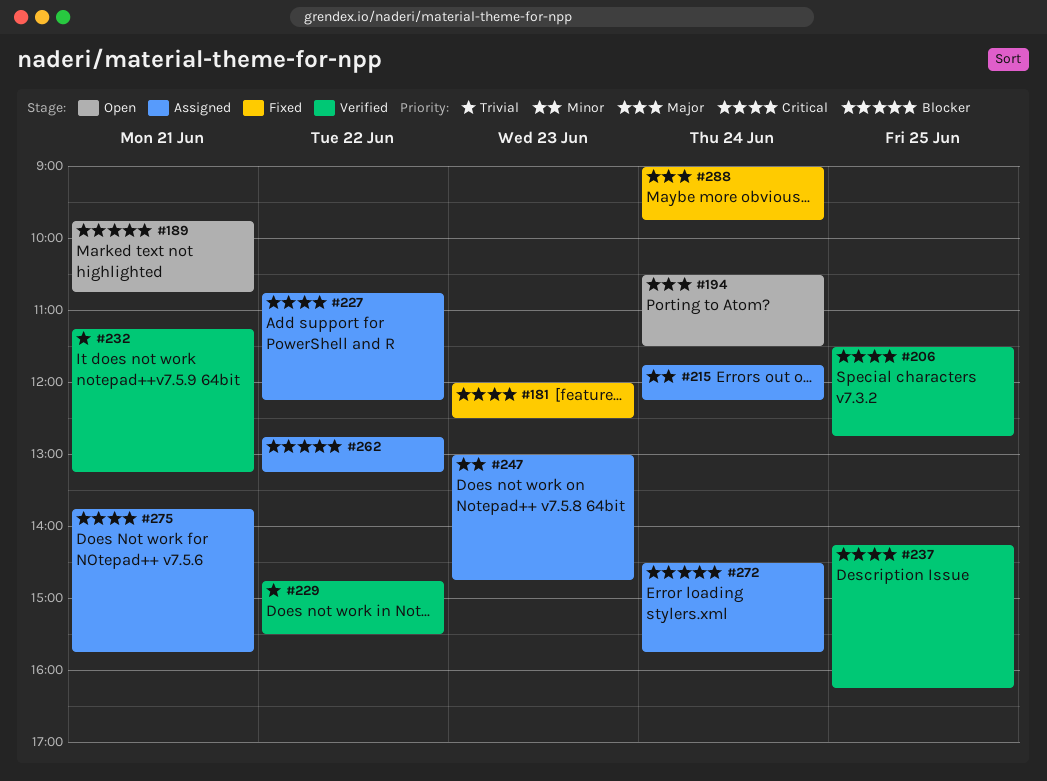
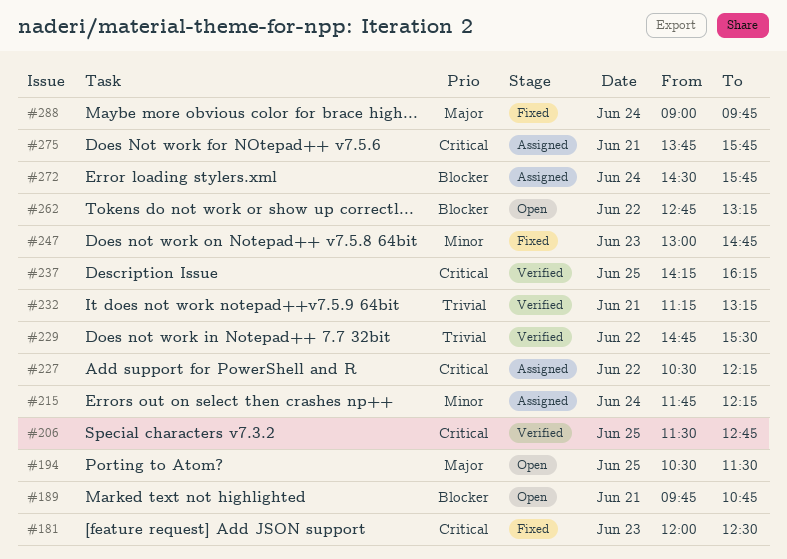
#194, day: Jun 24 -> Jun 25
#227, begins: 10:45 -> 10:30
#247, status: Assigned -> Fixed
#262, status: Assigned -> Open

